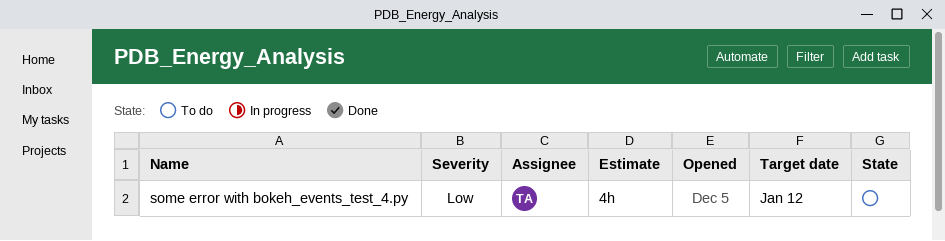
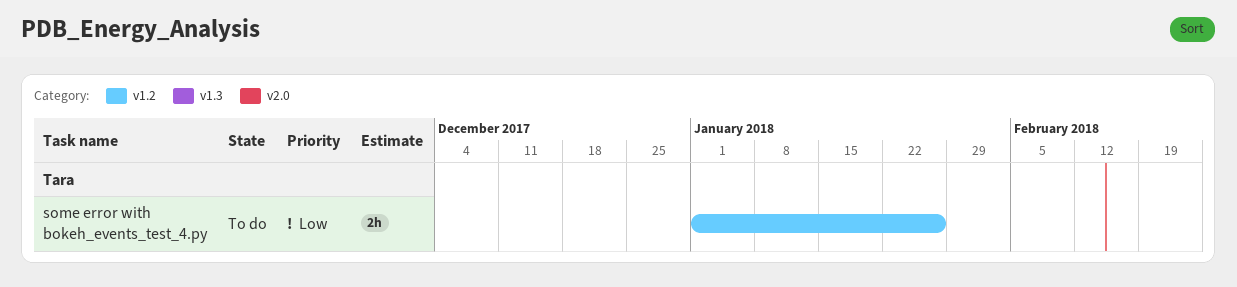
some error with bokeh_events_test_4.py, estimate: 4h -> 2h
some error with bokeh_events_test_4.py, due: Jan 12 -> Jan 26

